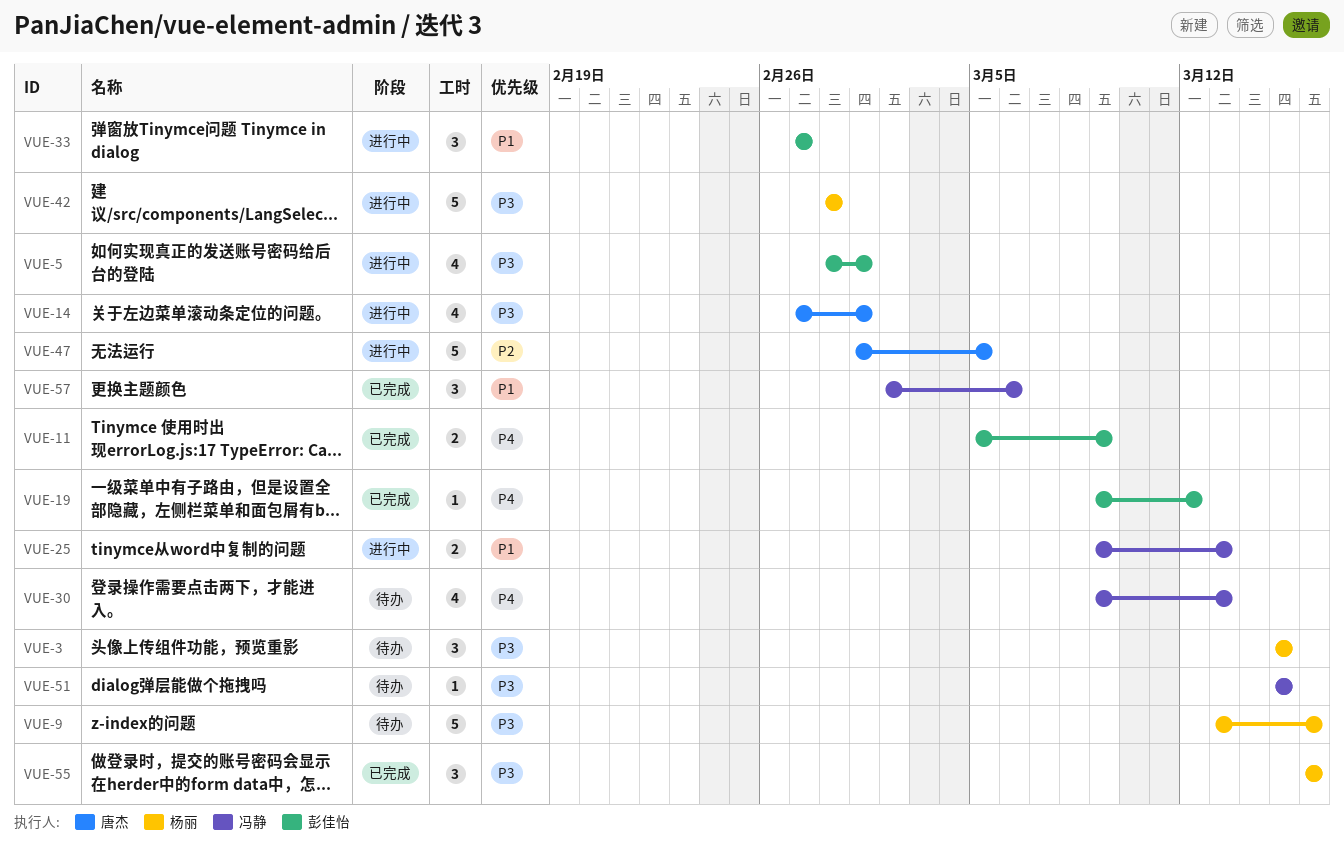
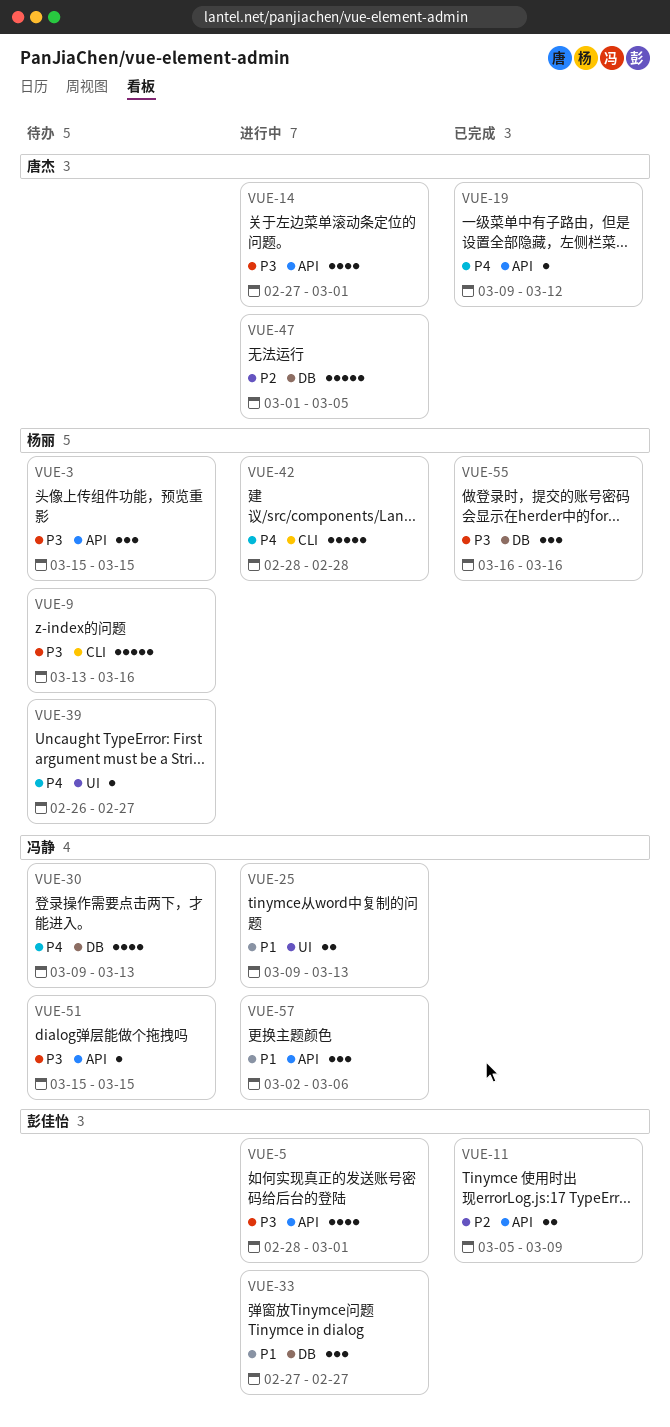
VUE-11, priority: P4 -> P2
VUE-19, owner: 彭佳怡 -> 唐杰
VUE-39: none -> present
VUE-42, priority: P3 -> P4
VUE-57, status: 已完成 -> 进行中

